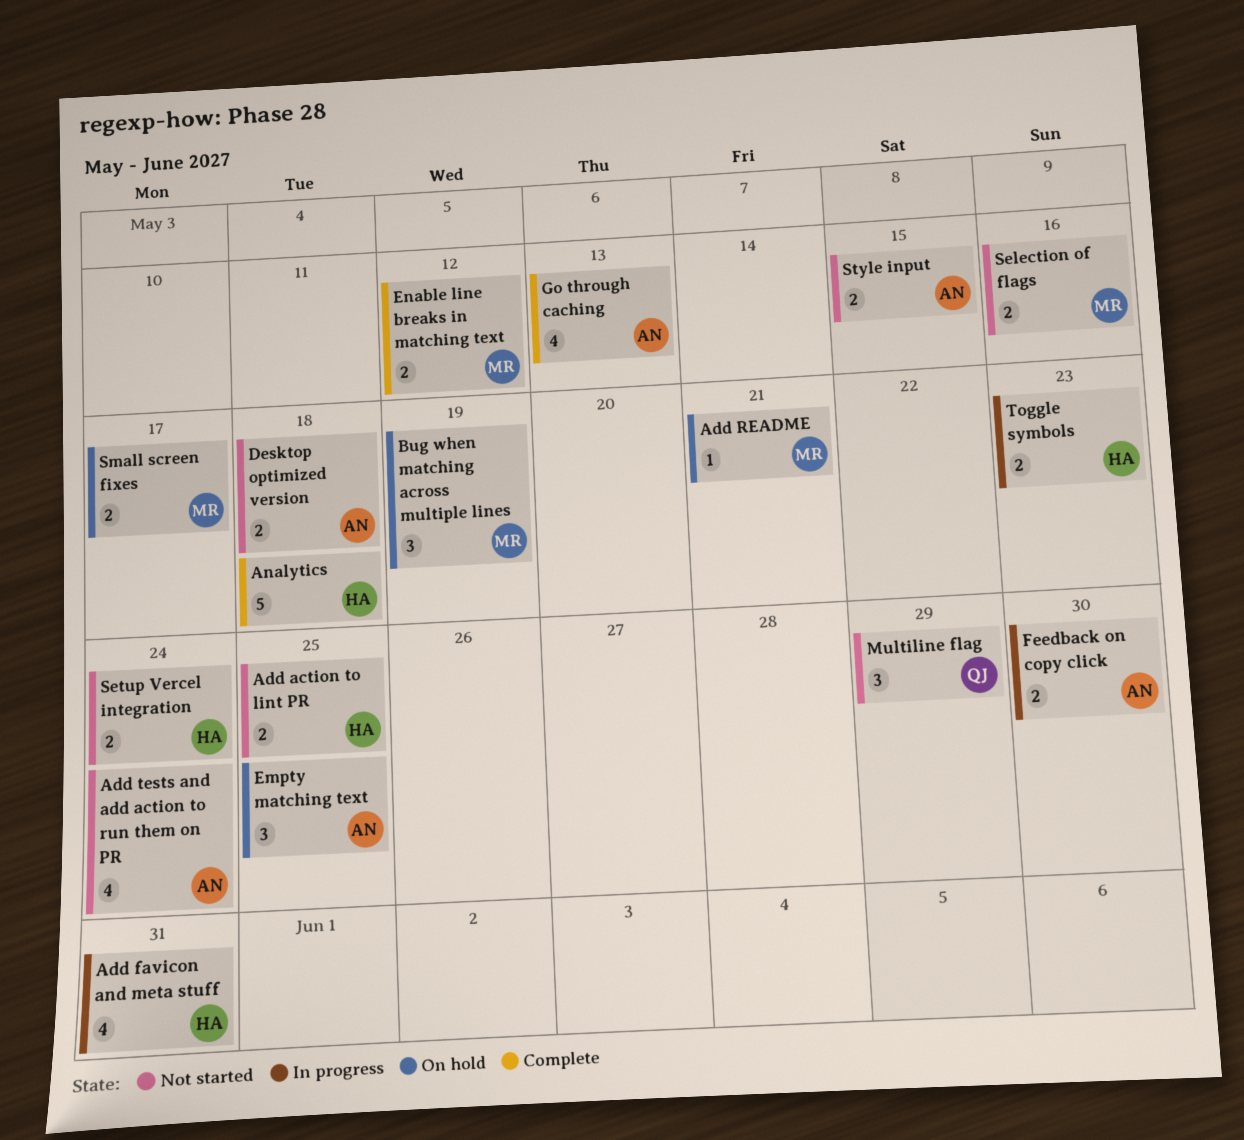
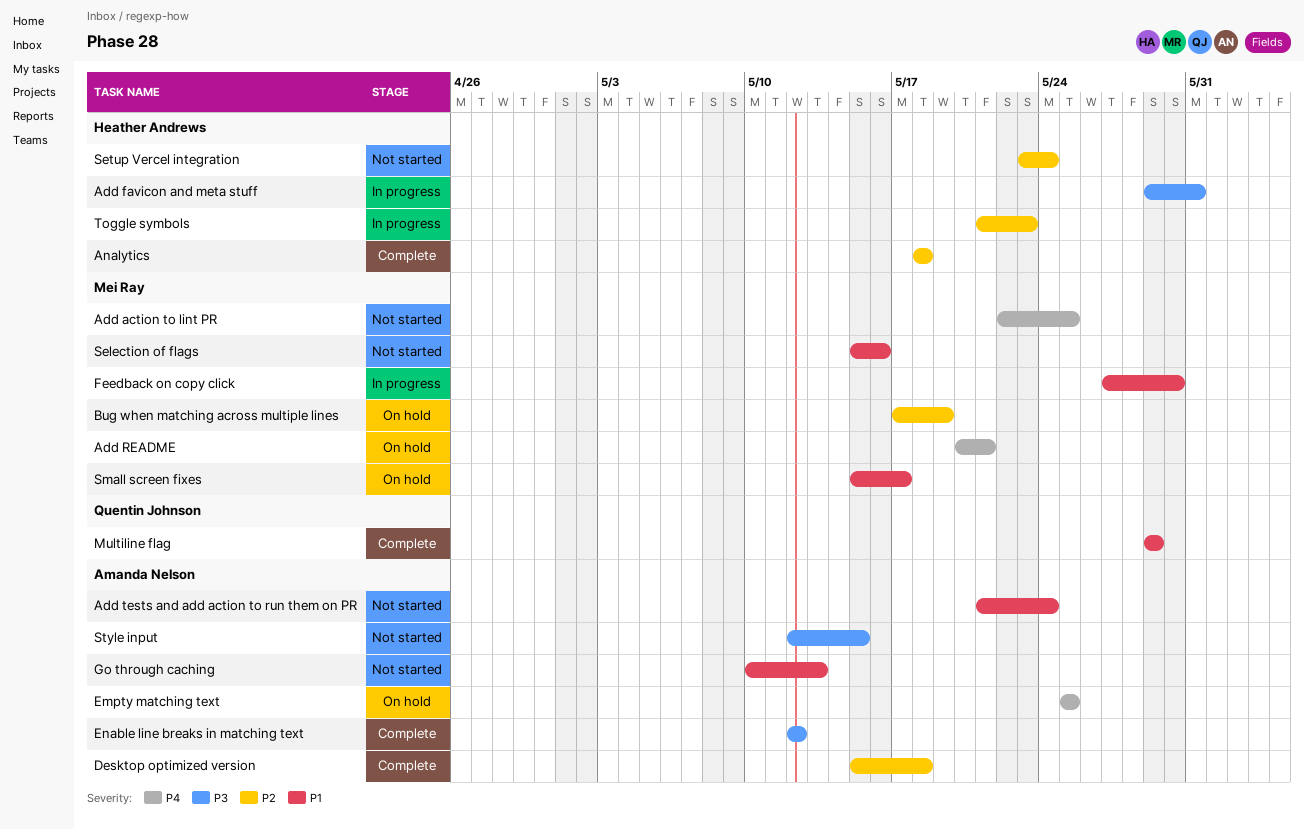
Add action to lint PR, owner: Heather Andrews -> Mei Ray
Desktop optimized version, status: Not started -> Complete
Enable line breaks in matching text, owner: Mei Ray -> Amanda Nelson
Feedback on copy click, owner: Amanda Nelson -> Mei Ray
Go through caching, status: Complete -> Not started
Multiline flag, status: Not started -> Complete

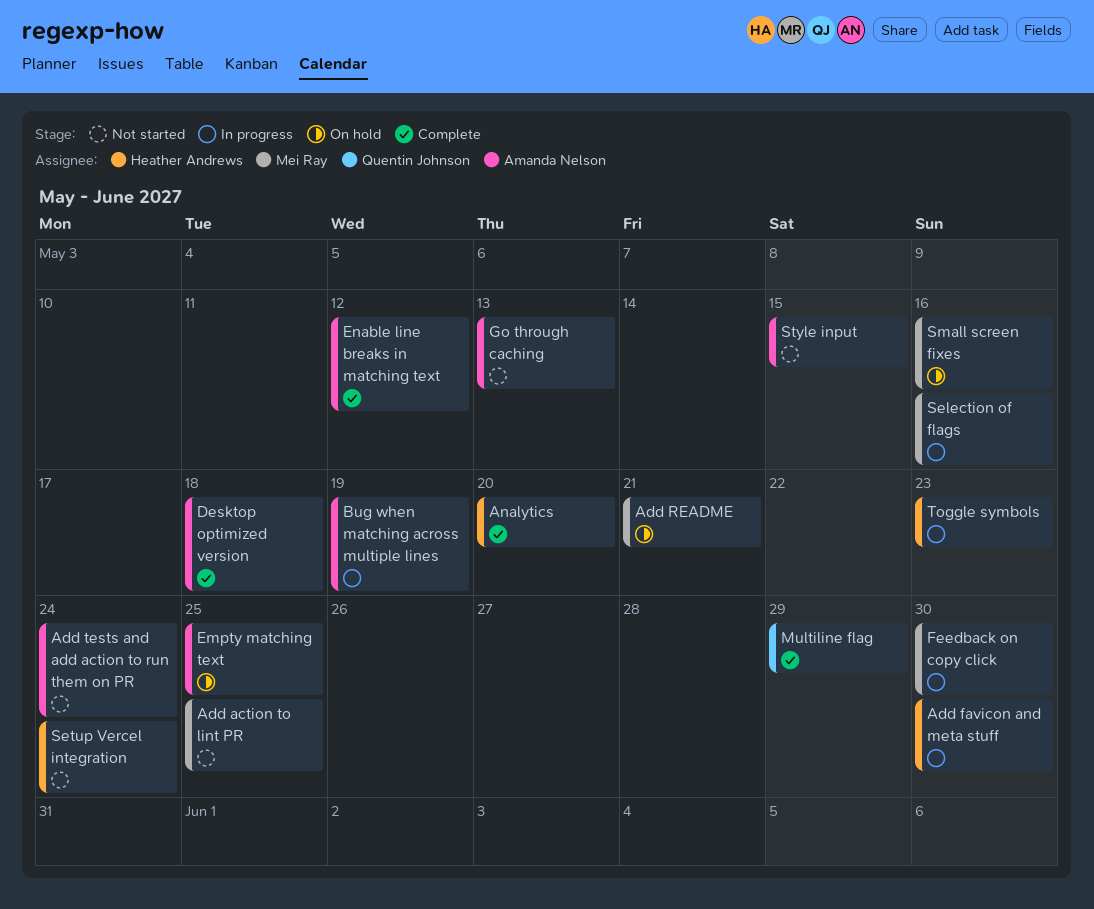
Add favicon and meta stuff, due: May 31 -> May 30
Analytics, due: May 18 -> May 20
Bug when matching across multiple lines, status: On hold -> In progress
Bug when matching across multiple lines, owner: Mei Ray -> Amanda Nelson
Selection of flags, status: Not started -> In progress
Small screen fixes, due: May 17 -> May 16

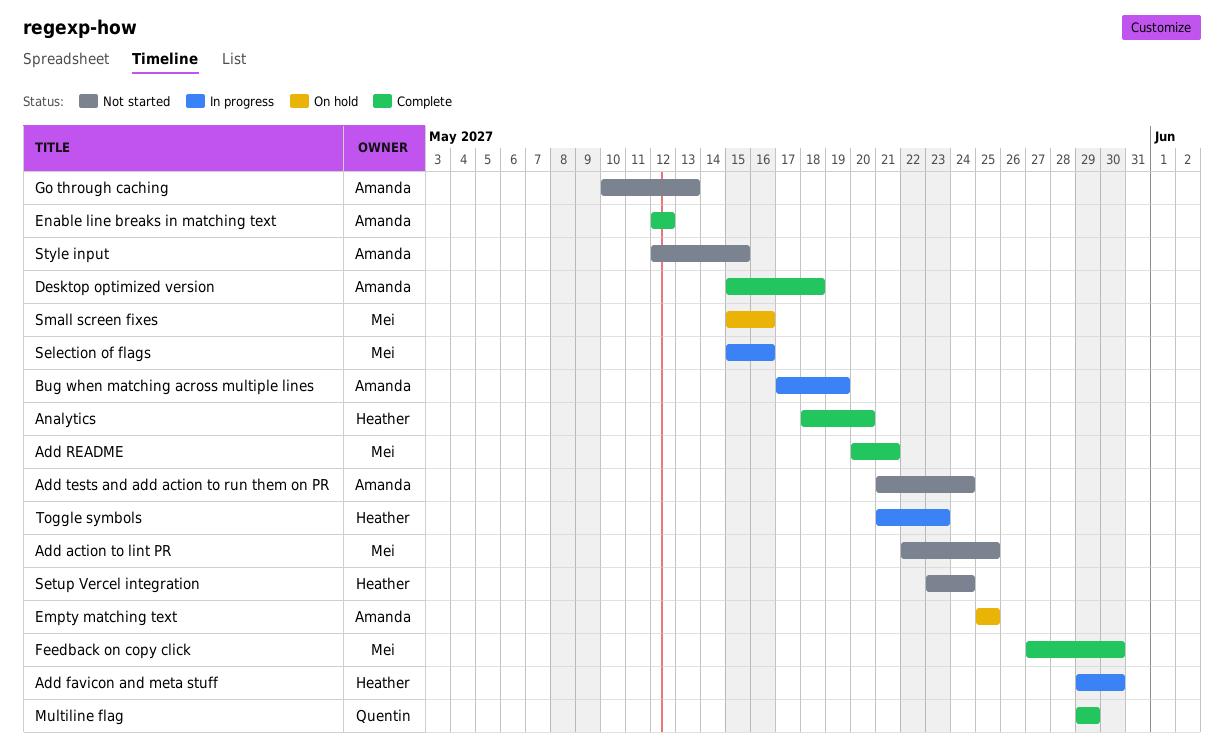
Add README, status: On hold -> Complete
Feedback on copy click, status: In progress -> Complete

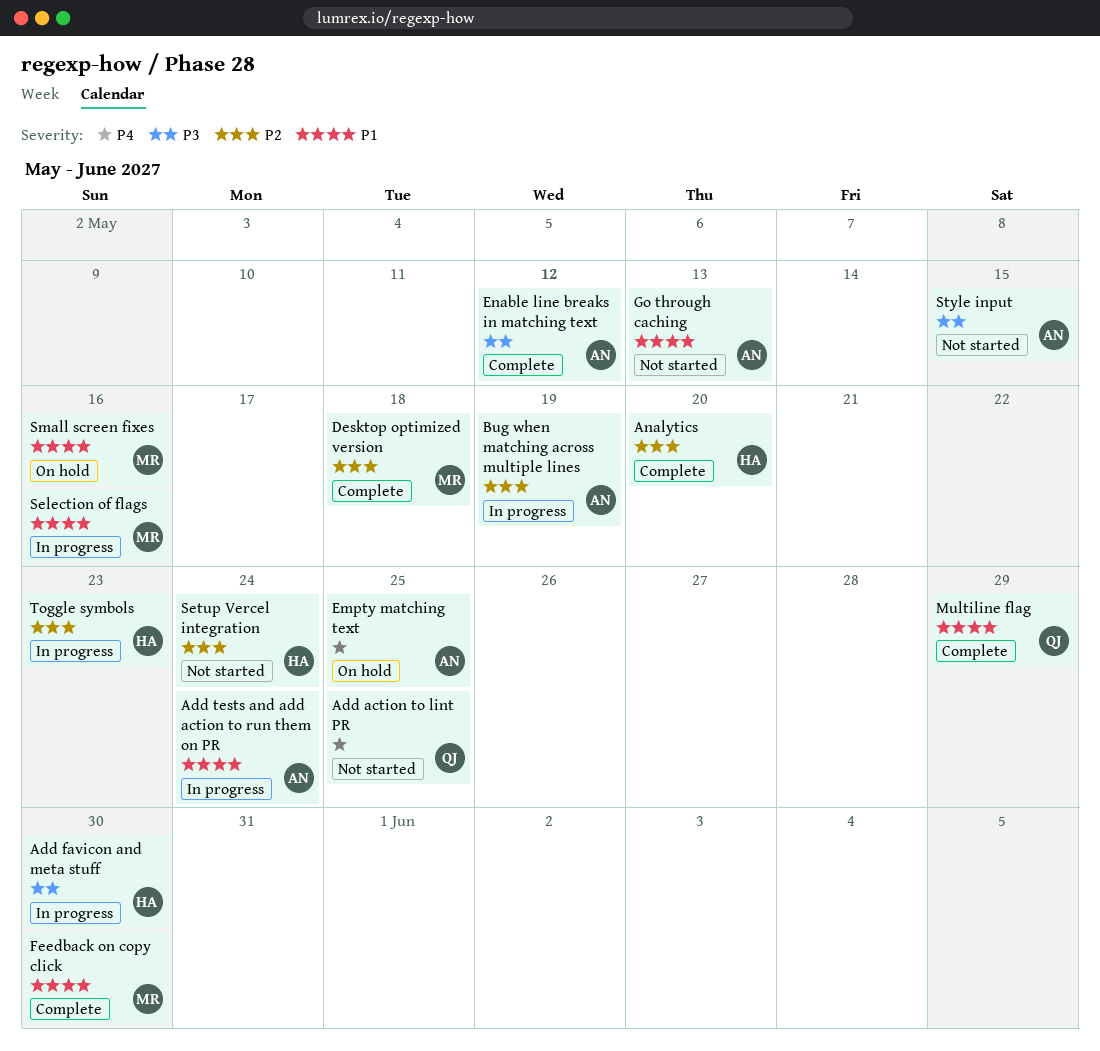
Add action to lint PR, owner: Mei -> Quentin
Add README: present -> none
Add tests and add action to run them on PR, status: Not started -> In progress
Desktop optimized version, owner: Amanda -> Mei

